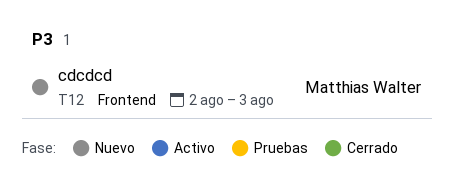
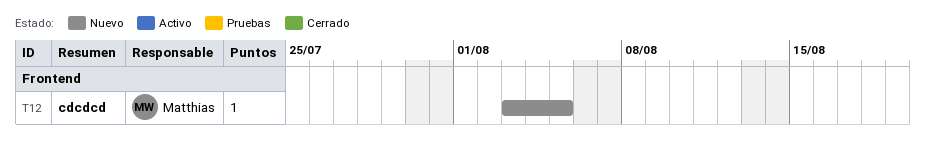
T12, start: Aug 2 -> Aug 3
T12, due: Aug 3 -> Aug 5

